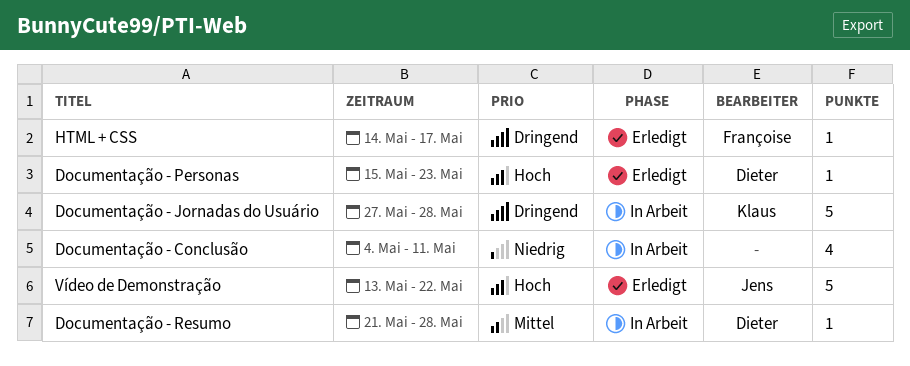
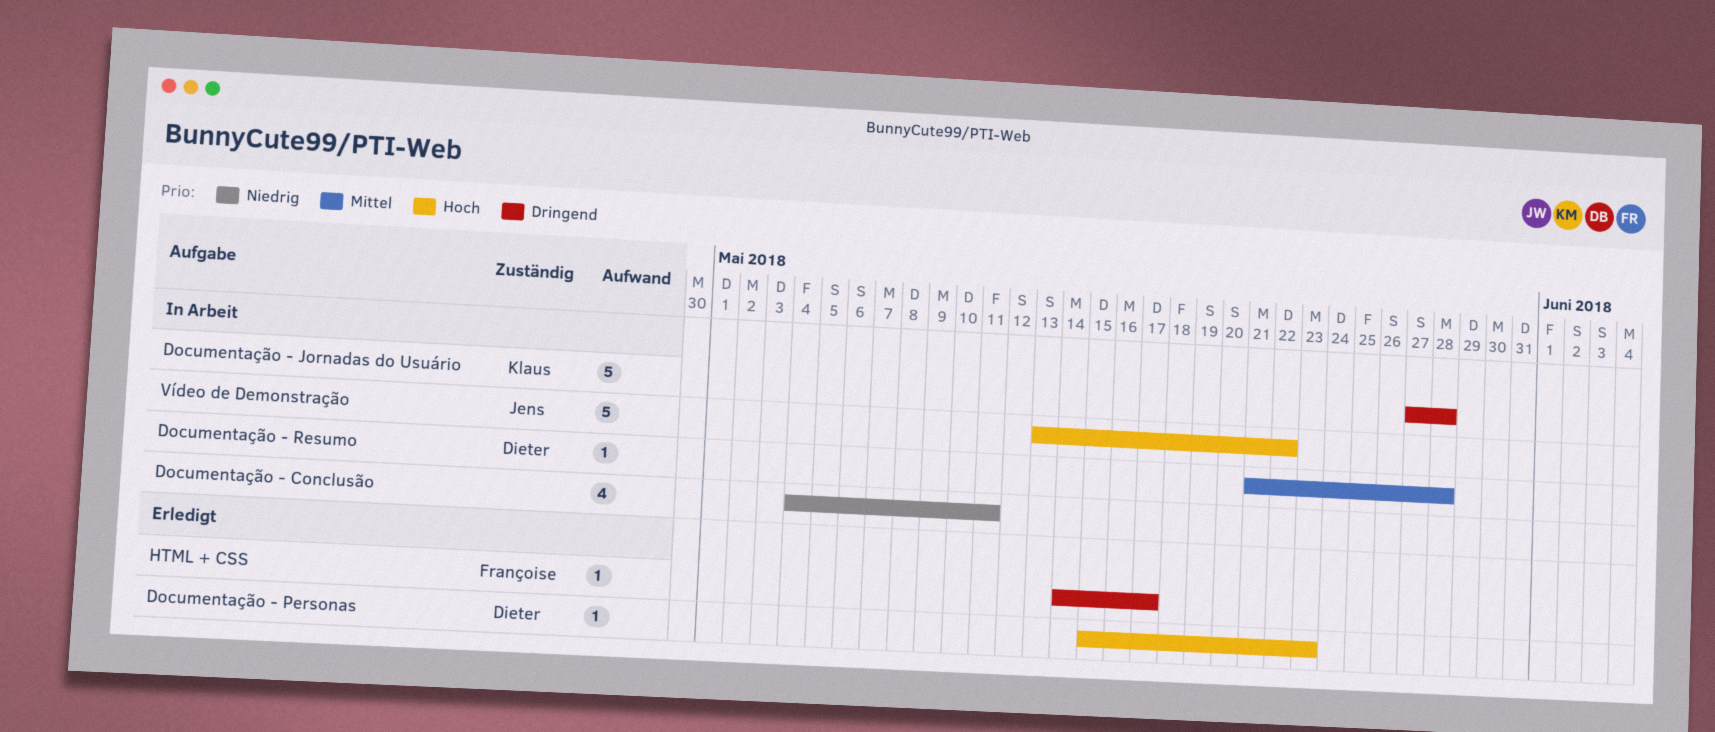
Vídeo de Demonstração, status: Erledigt -> In Arbeit

